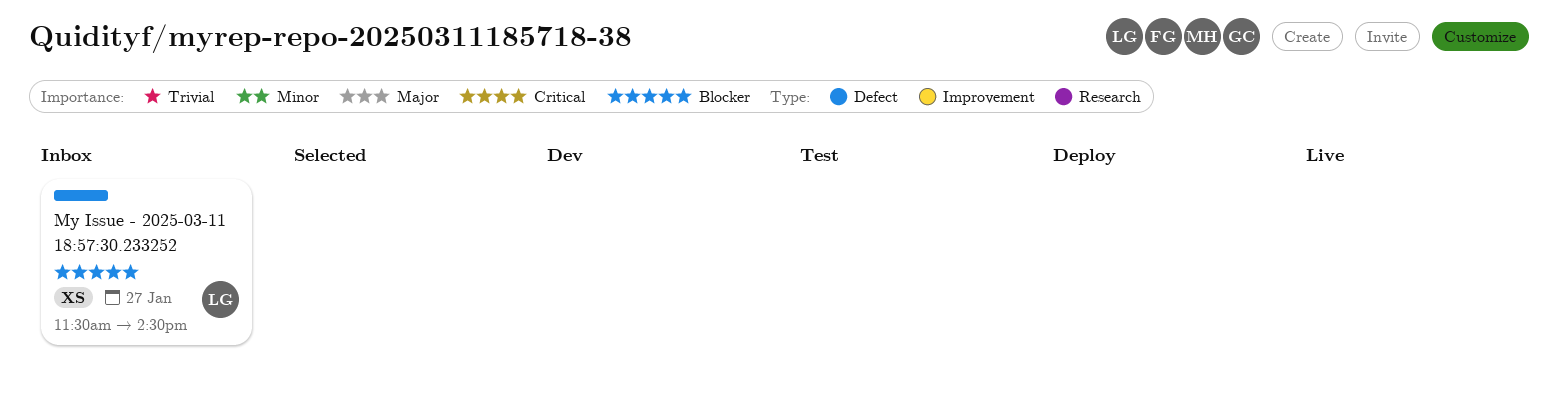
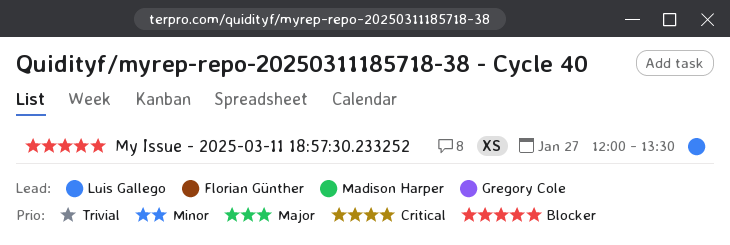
My Issue - 2025-03-11 18:57:30.233252, begins: 11:30 -> 12:00
My Issue - 2025-03-11 18:57:30.233252, ends: 14:30 -> 13:30

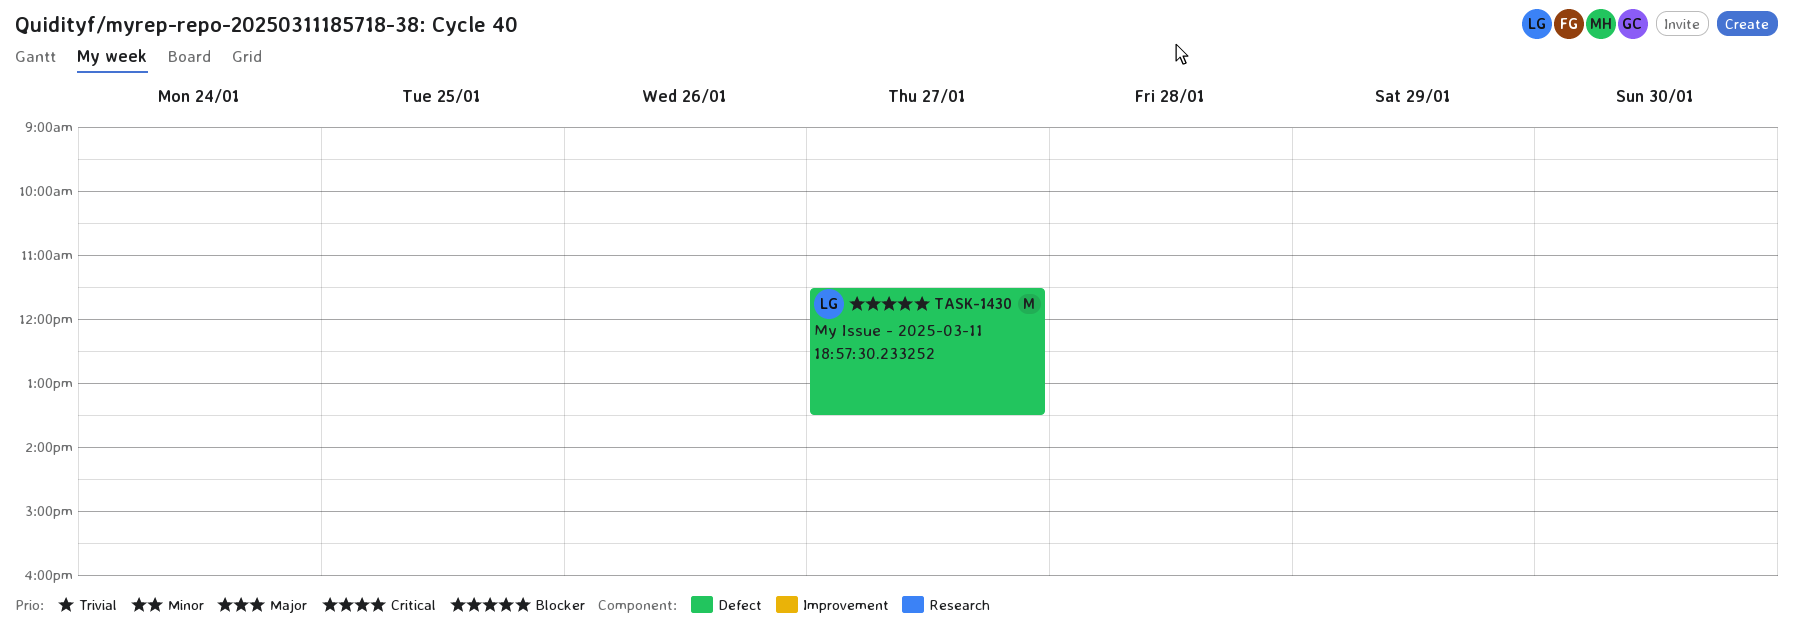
My Issue - 2025-03-11 18:57:30.233252, estimate: XS -> M
My Issue - 2025-03-11 18:57:30.233252, begins: 12:00 -> 11:30

